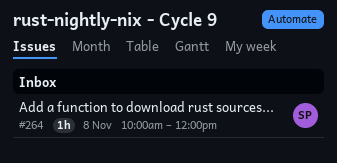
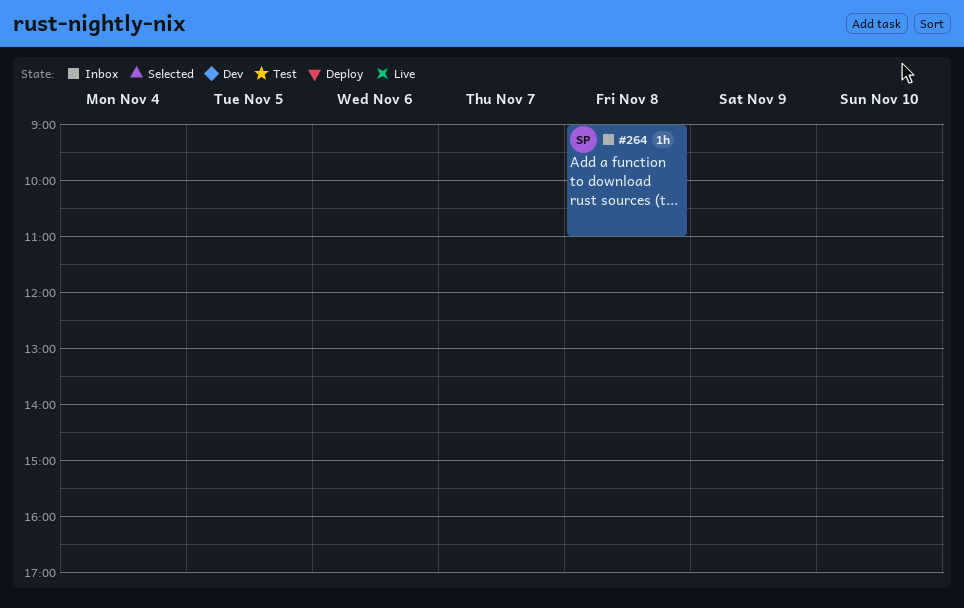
#264, begins: 10:00 -> 09:00
#264, ends: 12:00 -> 11:00

